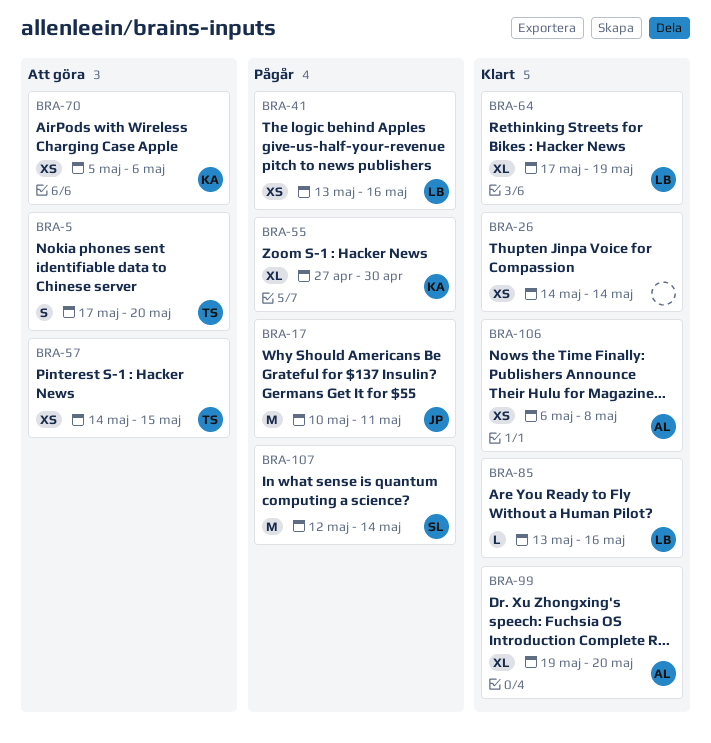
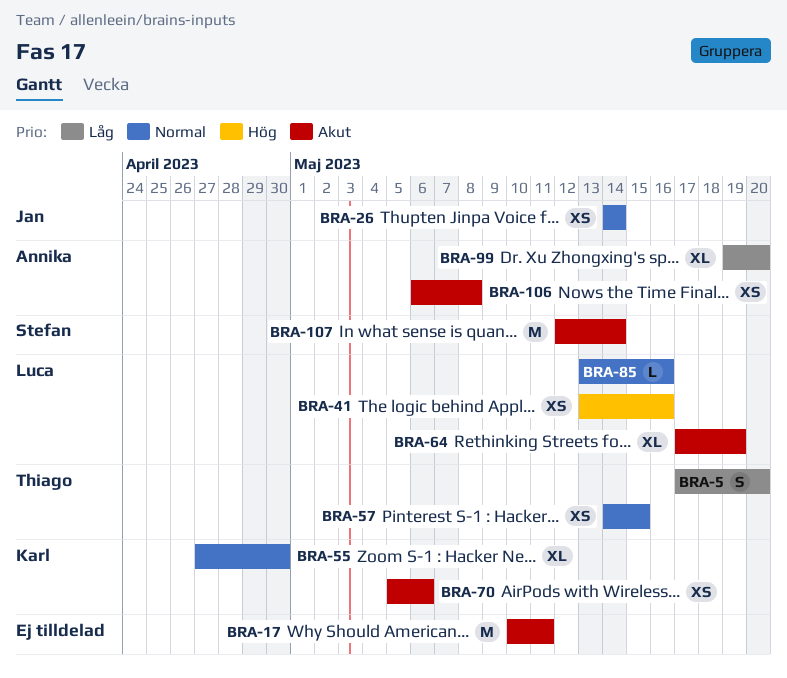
BRA-17, owner: Jan -> none
BRA-26, owner: none -> Jan

